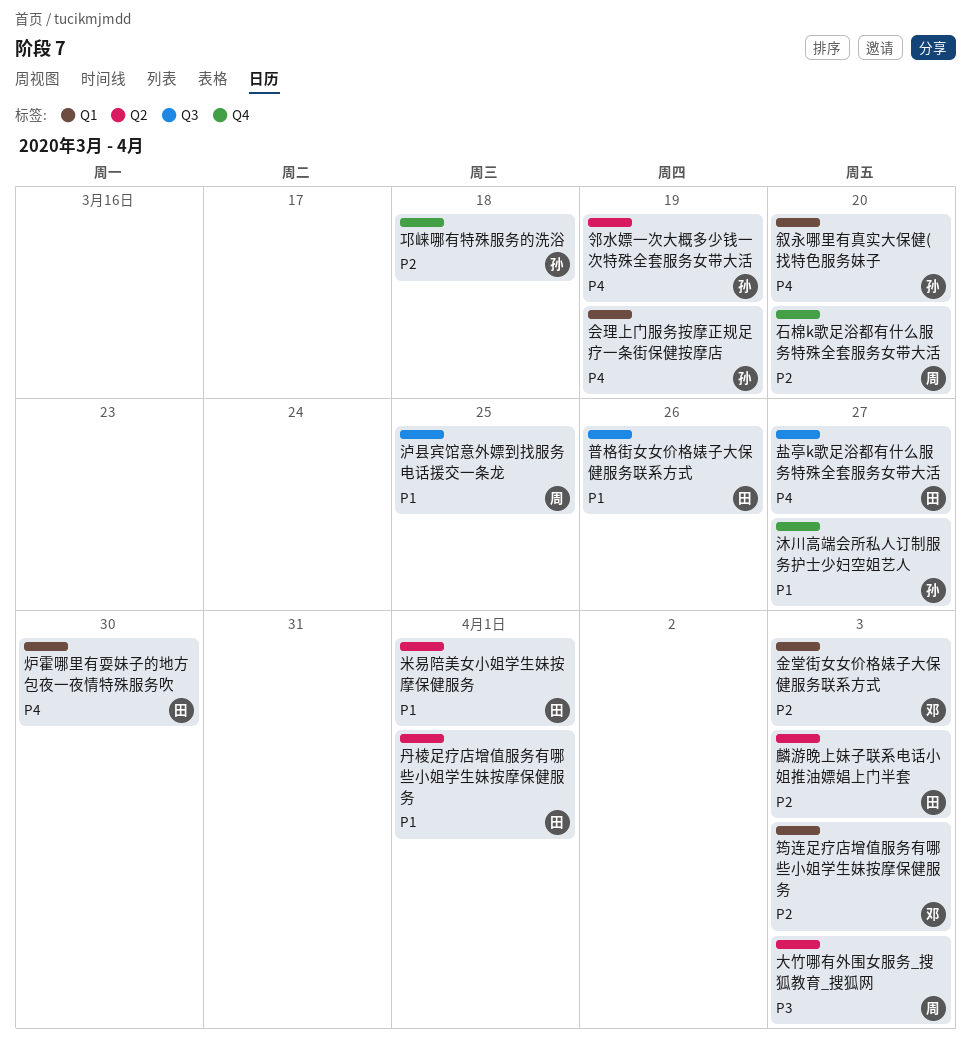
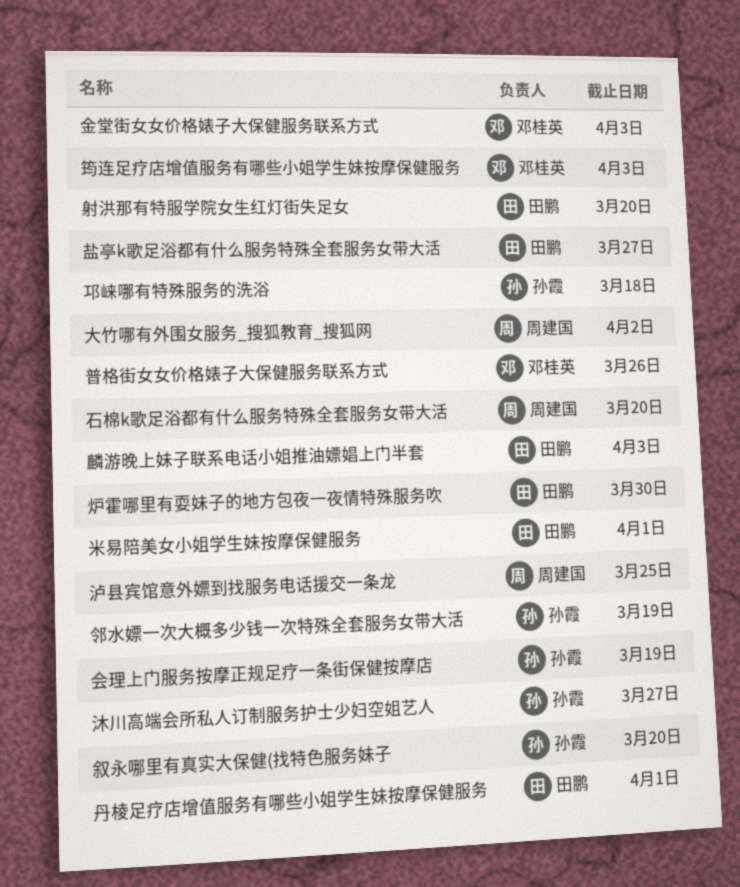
大竹哪有外围女服务_搜狐教育_搜狐网, due: Apr 3 -> Apr 2
射洪那有特服学院女生红灯街失足女: none -> present
普格街女女价格婊子大保健服务联系方式, owner: 田鹏 -> 邓桂英

